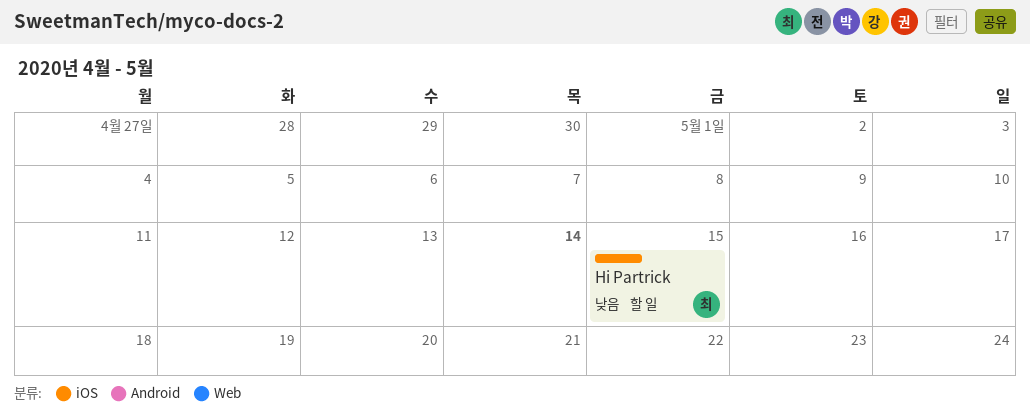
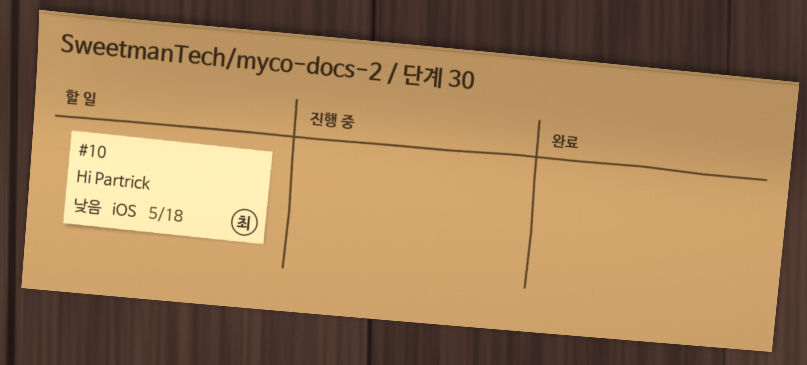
Hi Partrick, due: May 15 -> May 18

